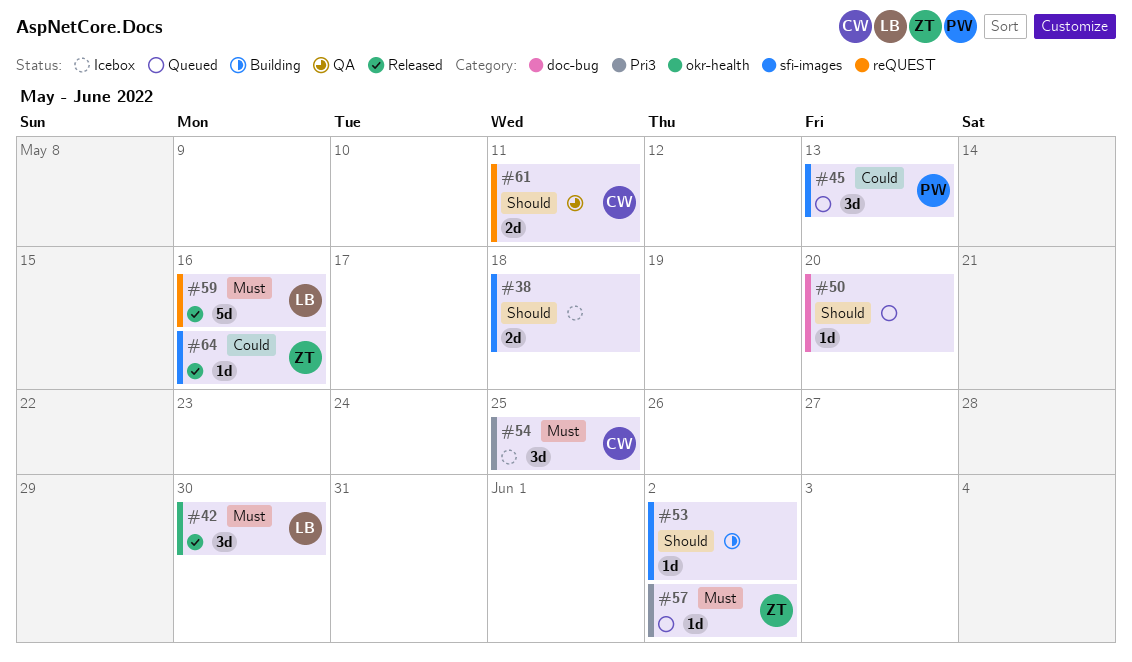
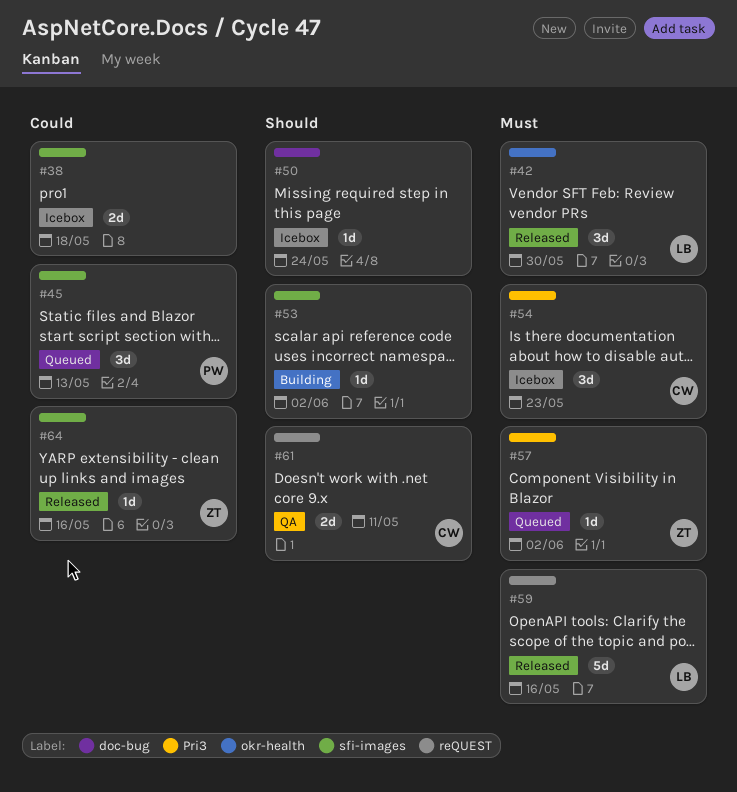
#38, priority: Should -> Could
#50, status: Queued -> Icebox
#50, due: May 20 -> May 24
#54, due: May 25 -> May 23

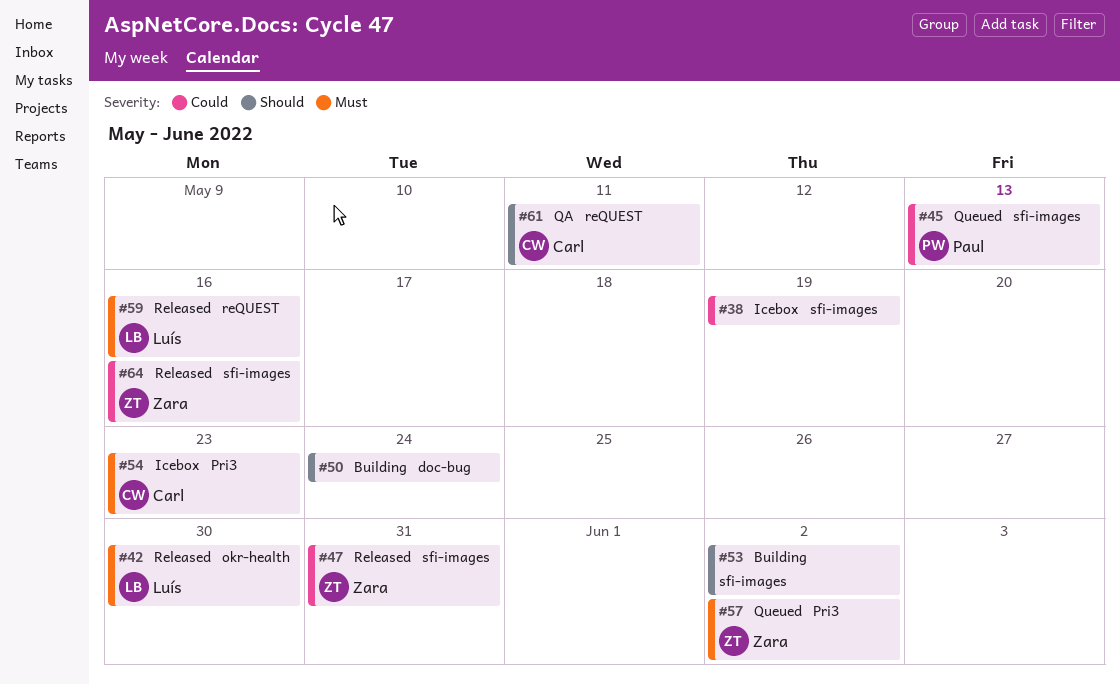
#38, due: May 18 -> May 19
#47: none -> present
#50, status: Icebox -> Building

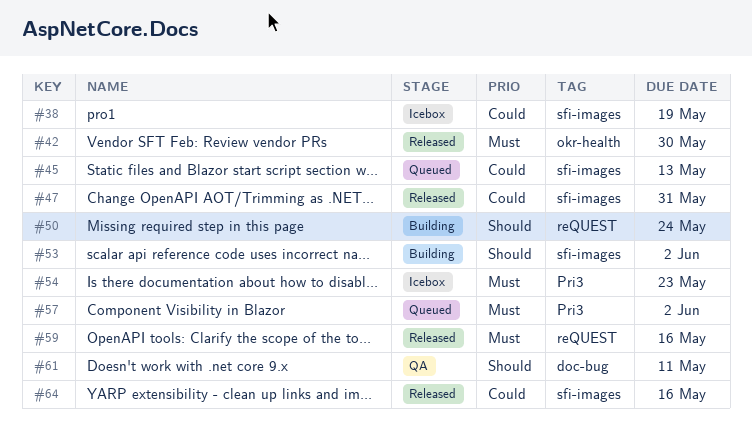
#50, label: doc-bug -> reQUEST
#61, label: reQUEST -> doc-bug

